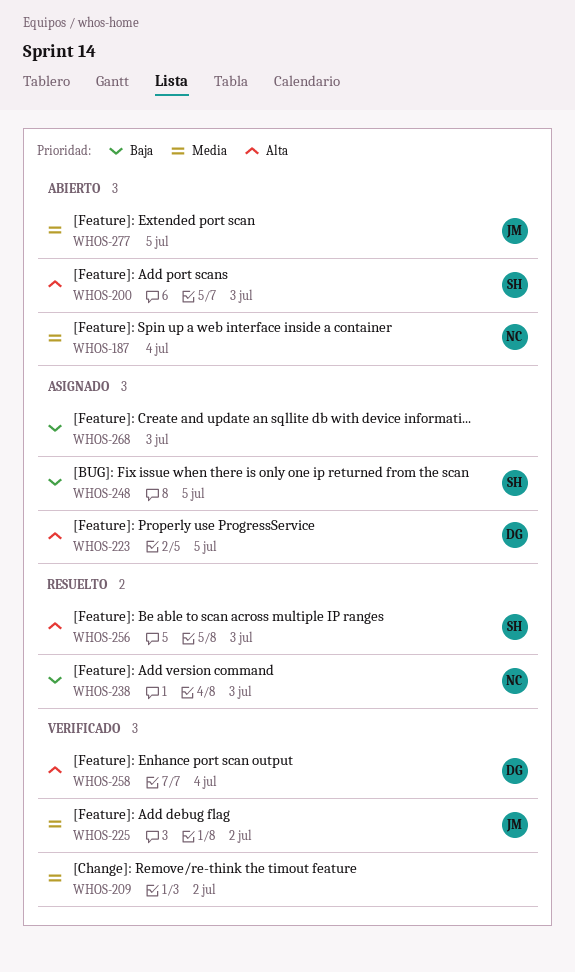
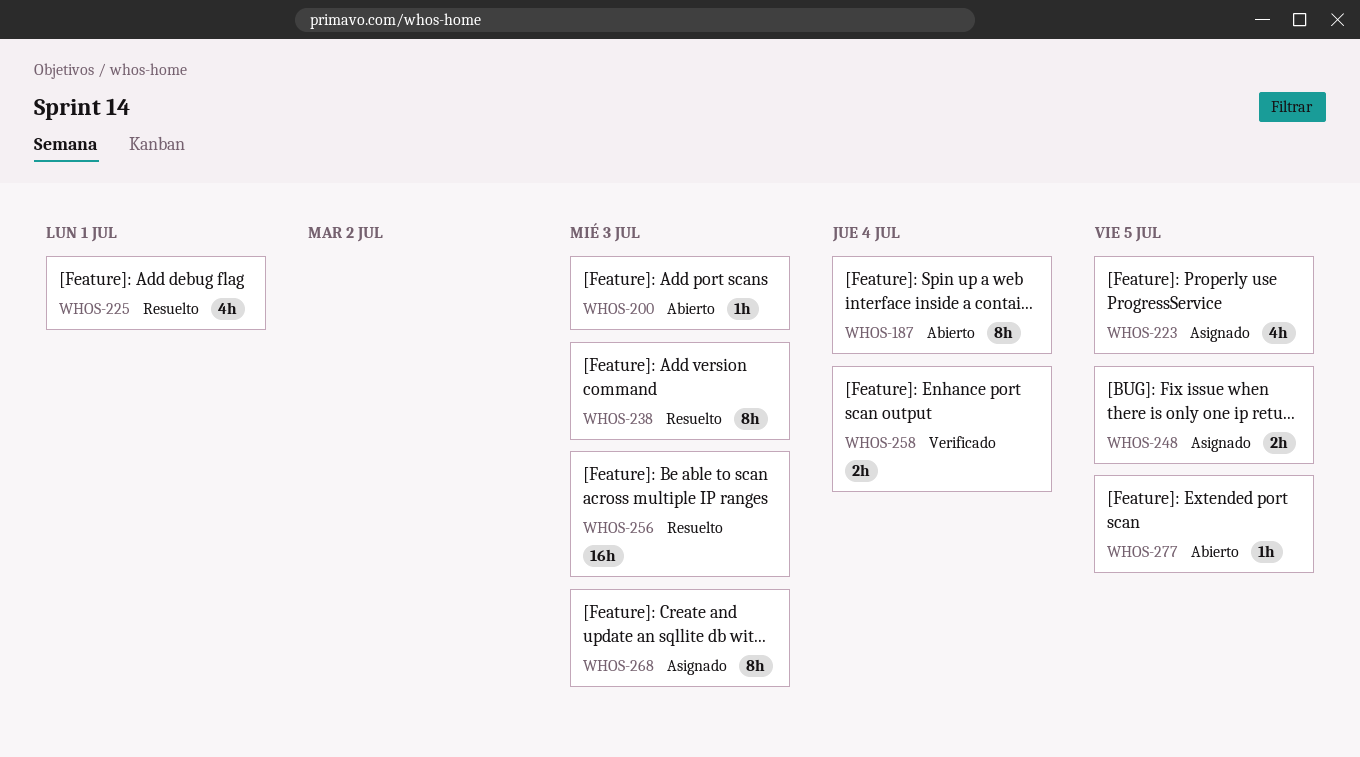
WHOS-209: present -> none
WHOS-225, status: Verificado -> Resuelto
WHOS-225, due: Jul 2 -> Jul 1

